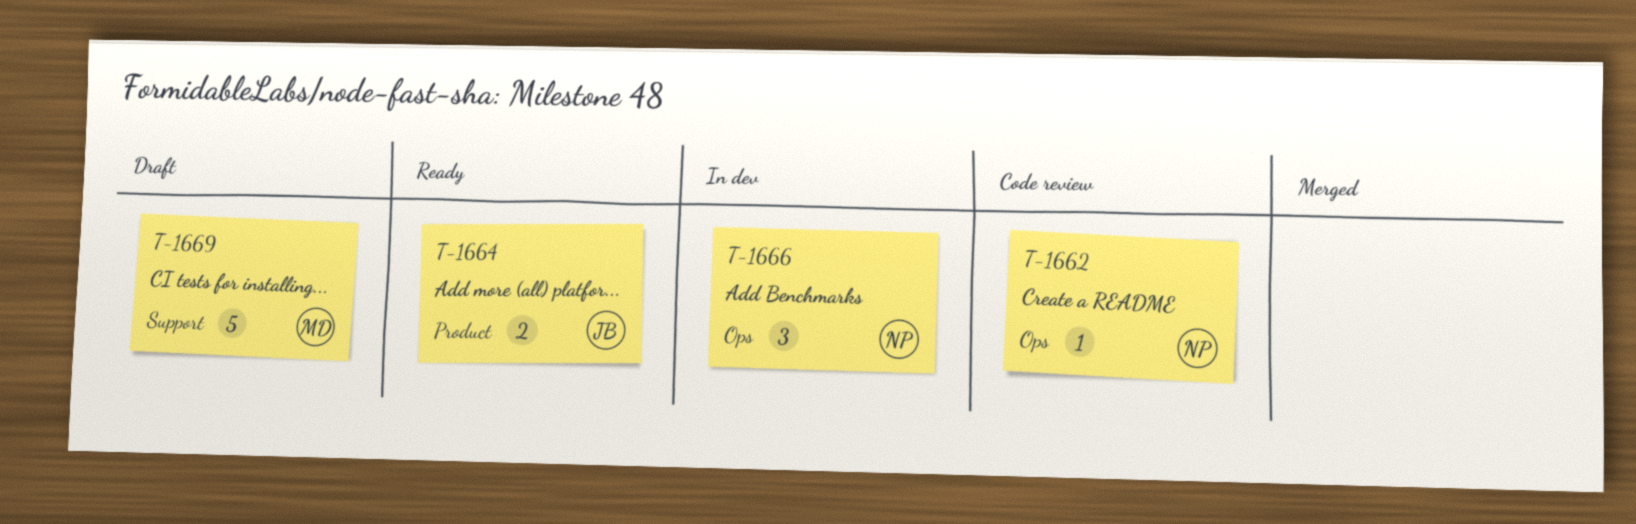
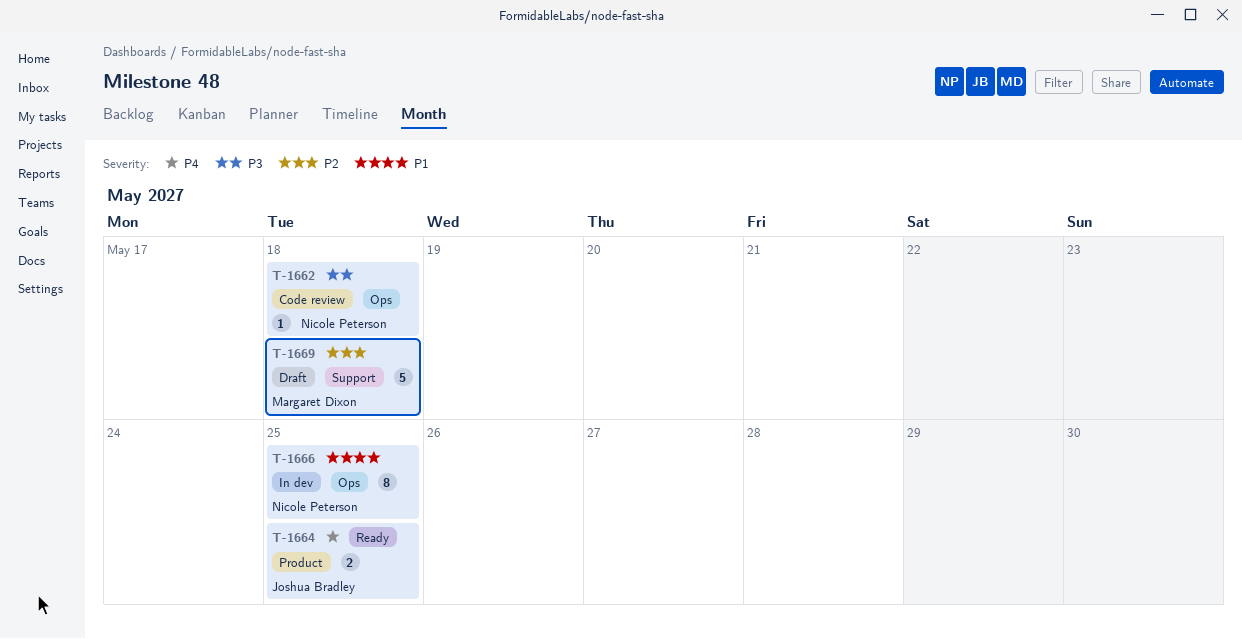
T-1666, estimate: 3 -> 8

